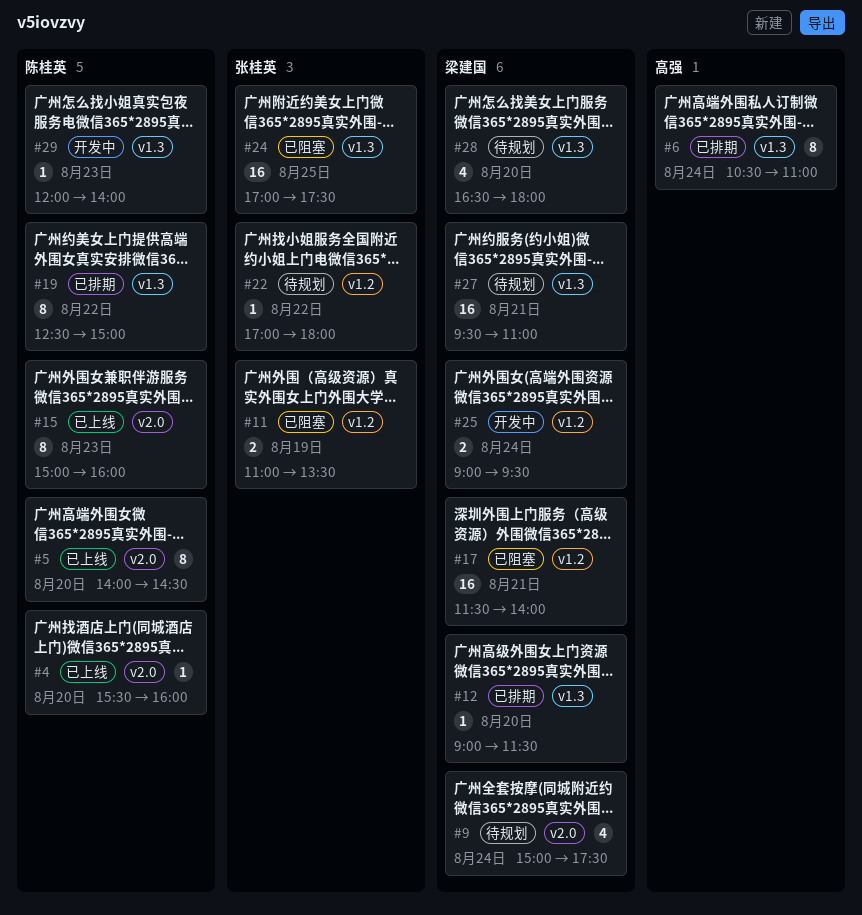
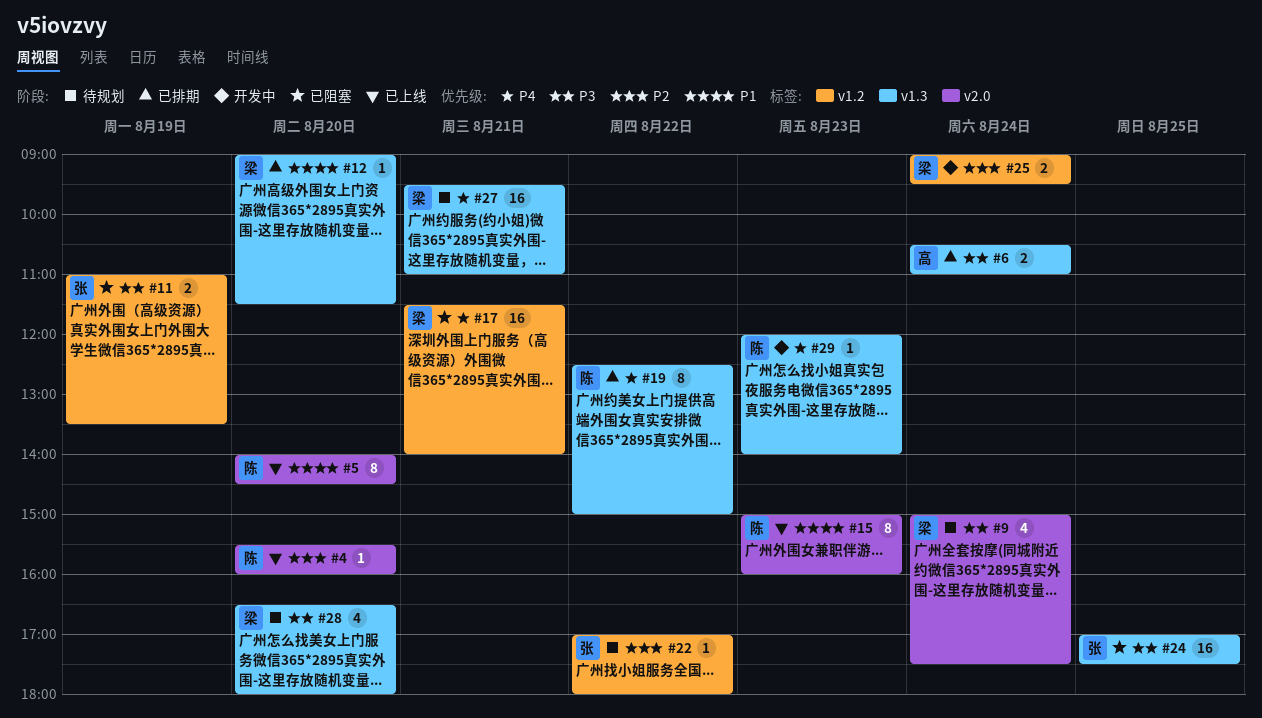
#6, estimate: 8 -> 2

